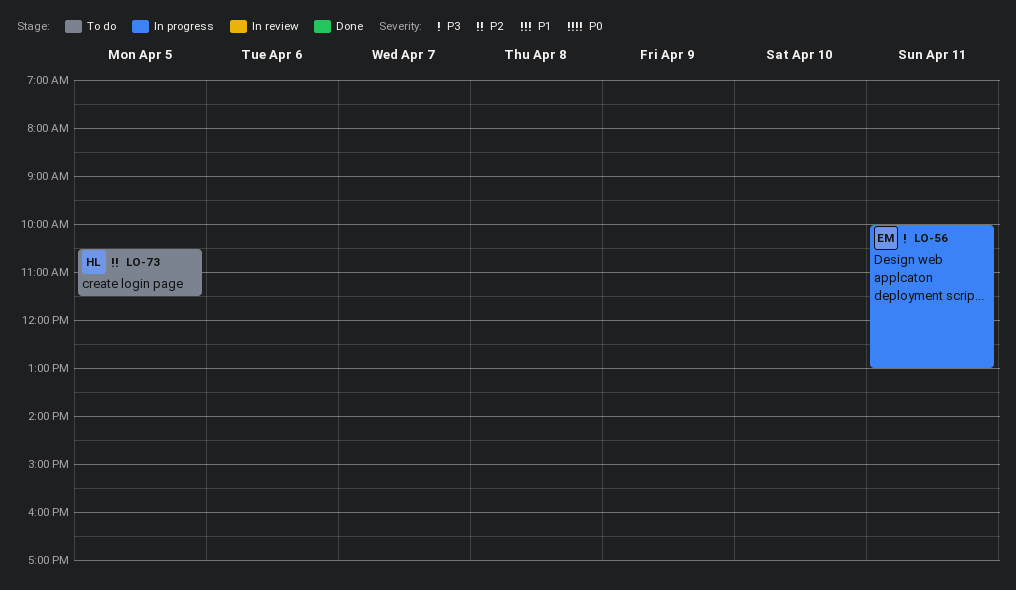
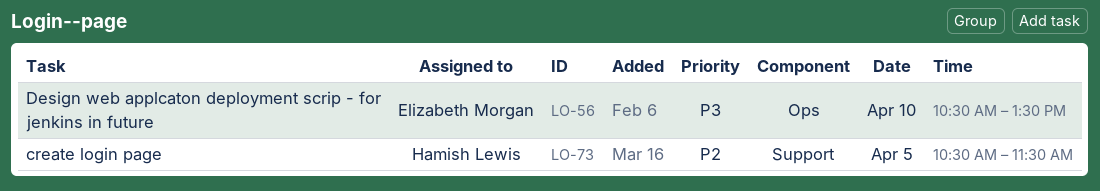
LO-56, day: Apr 11 -> Apr 10
LO-56, begins: 10:00 -> 10:30
LO-56, ends: 13:00 -> 13:30

